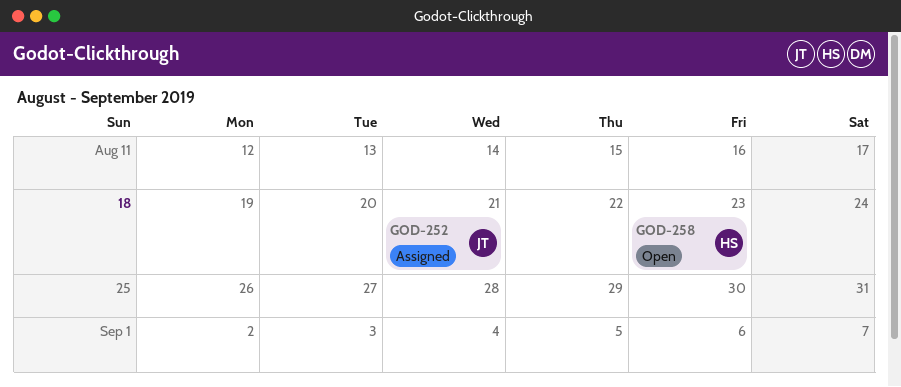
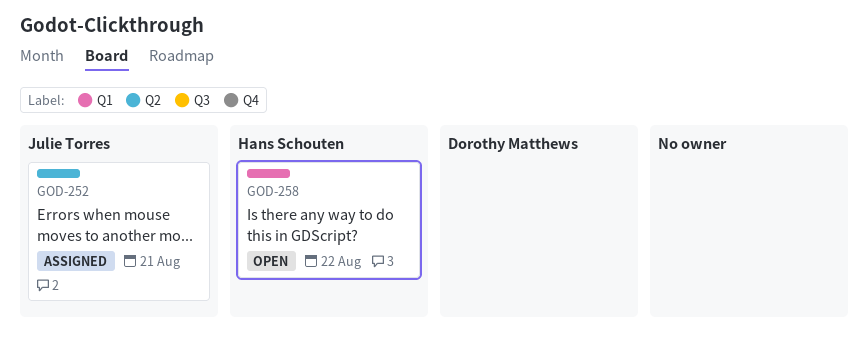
GOD-258, due: Aug 23 -> Aug 22

